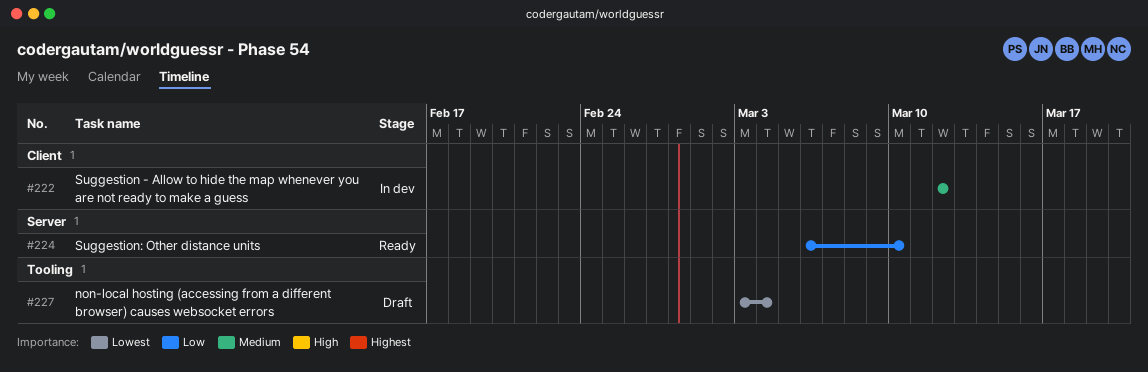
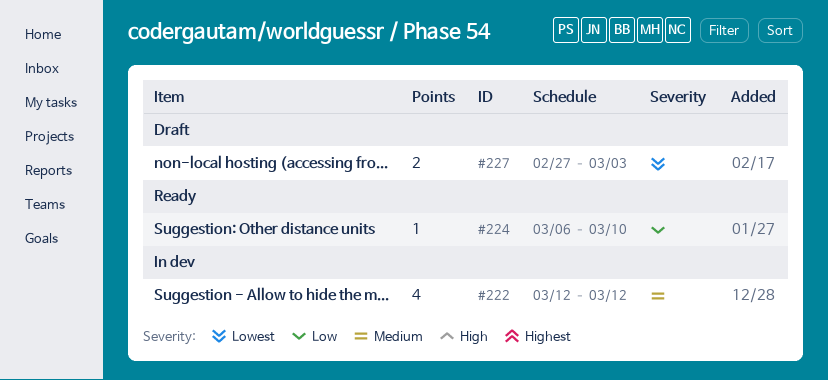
#227, start: Mar 3 -> Feb 27
#227, due: Mar 4 -> Mar 3

